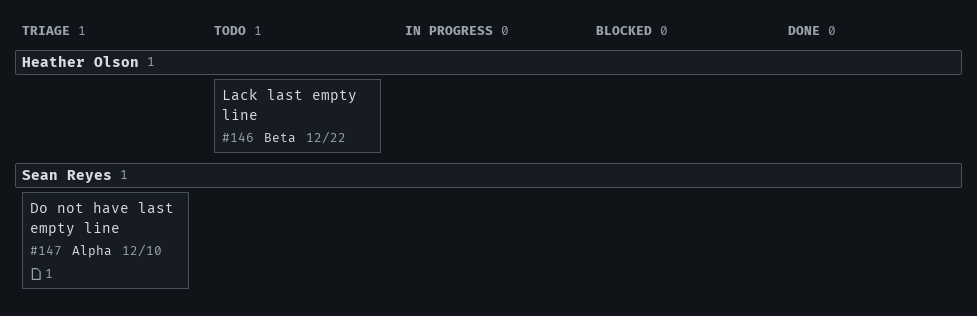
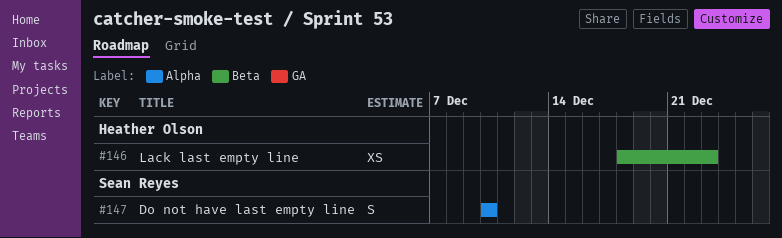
#146, due: Dec 22 -> Dec 23

